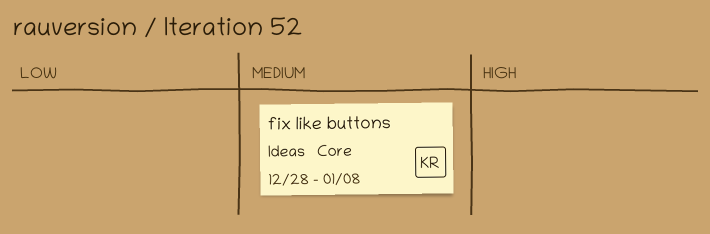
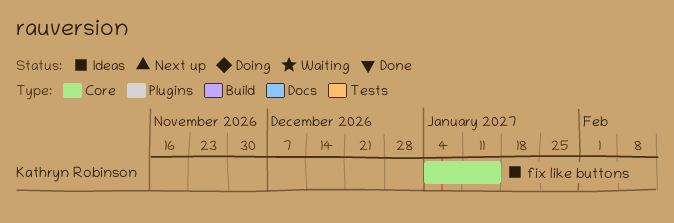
fix like buttons, start: Dec 28 -> Jan 4
fix like buttons, due: Jan 8 -> Jan 15

